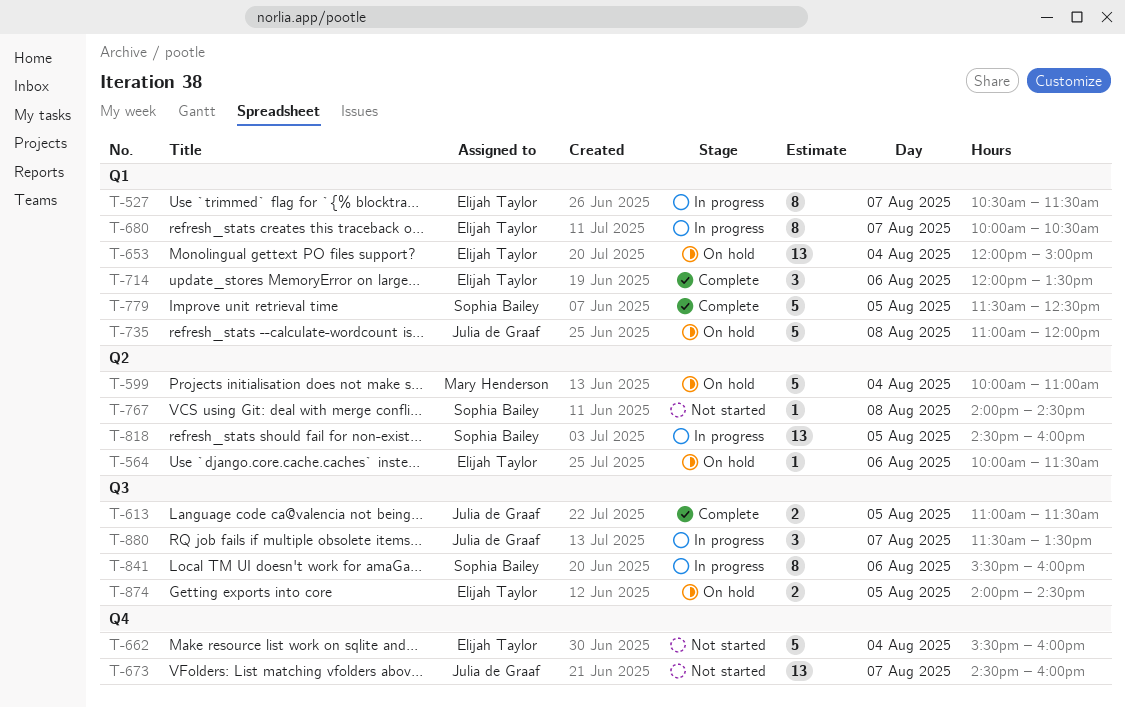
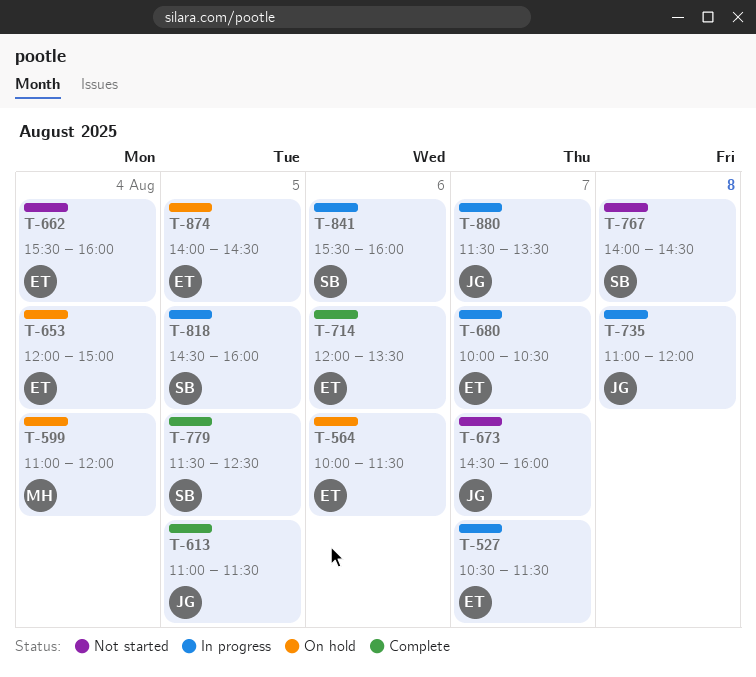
T-599, begins: 10:00 -> 11:00
T-599, ends: 11:00 -> 12:00
T-735, status: On hold -> In progress

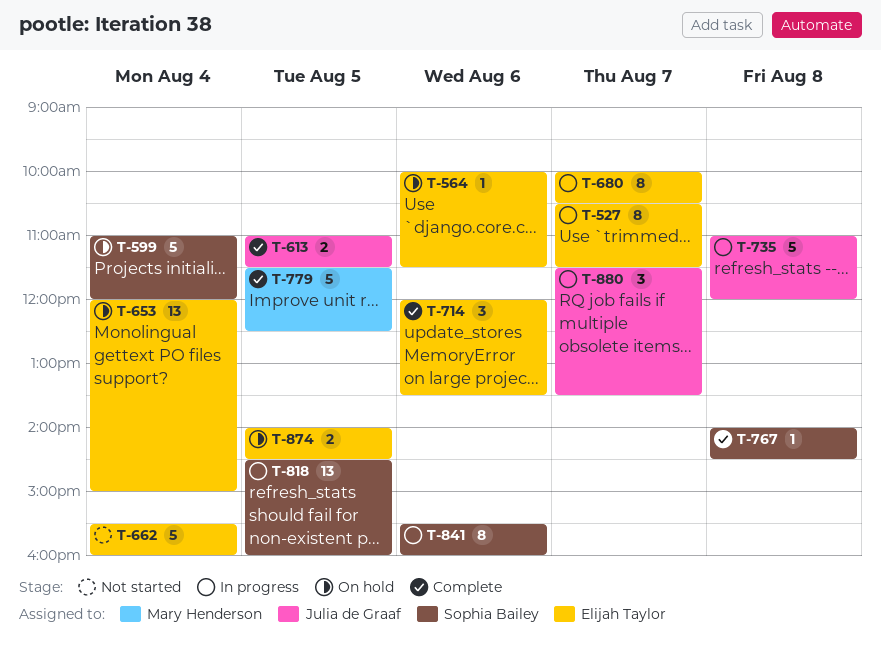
T-599, owner: Mary Henderson -> Sophia Bailey
T-673: present -> none
T-767, status: Not started -> Complete
T-779, owner: Sophia Bailey -> Mary Henderson

